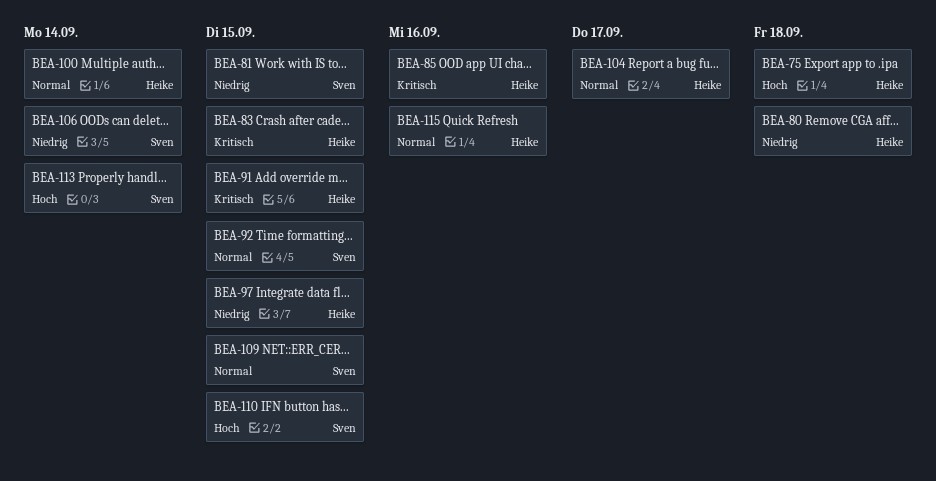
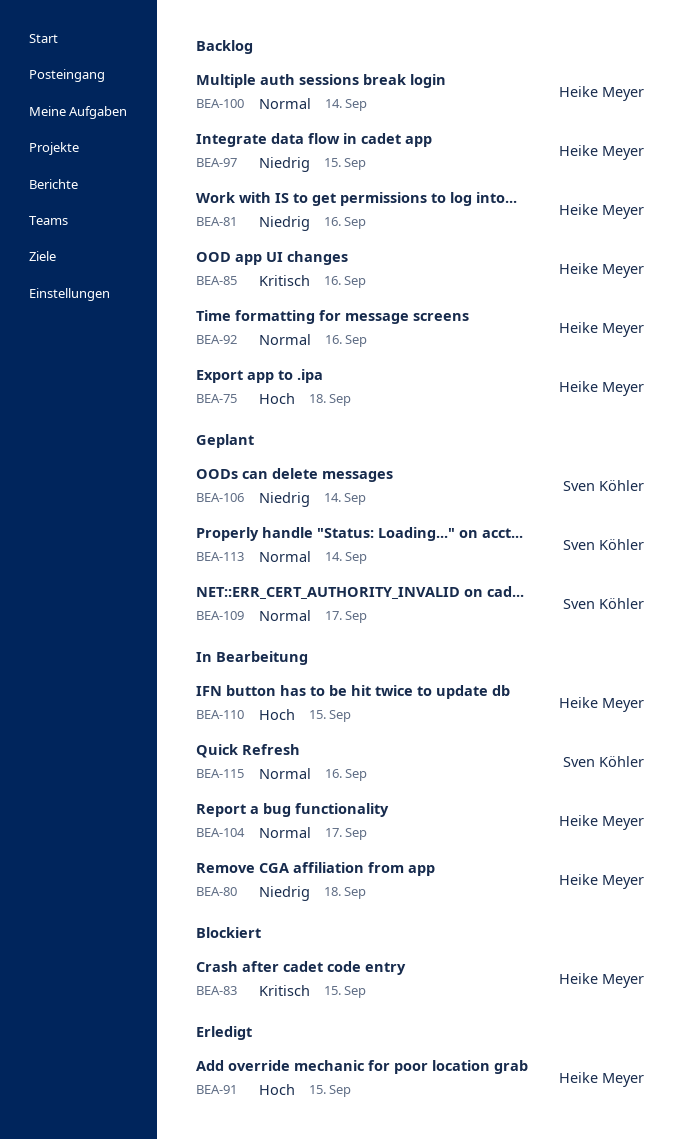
BEA-81, owner: Sven Köhler -> Heike Meyer
BEA-81, due: Sep 15 -> Sep 16
BEA-91, priority: Kritisch -> Hoch
BEA-92, owner: Sven Köhler -> Heike Meyer
BEA-92, due: Sep 15 -> Sep 16
BEA-109, due: Sep 15 -> Sep 17
BEA-110, owner: Sven Köhler -> Heike Meyer
BEA-113, priority: Hoch -> Normal
BEA-115, owner: Heike Meyer -> Sven Köhler

